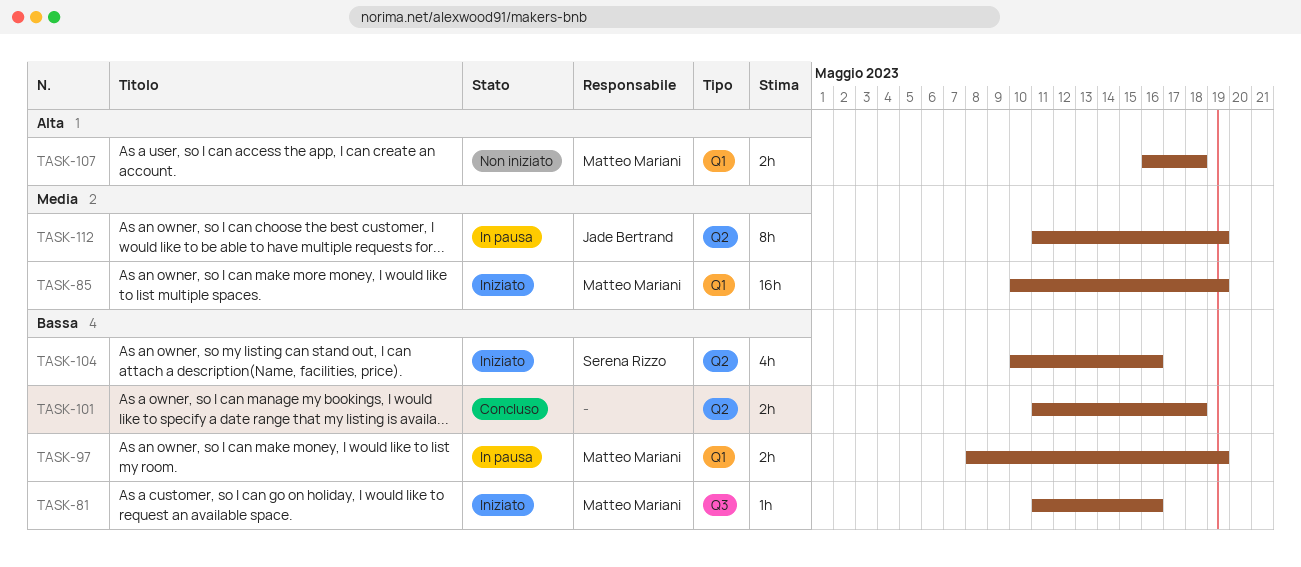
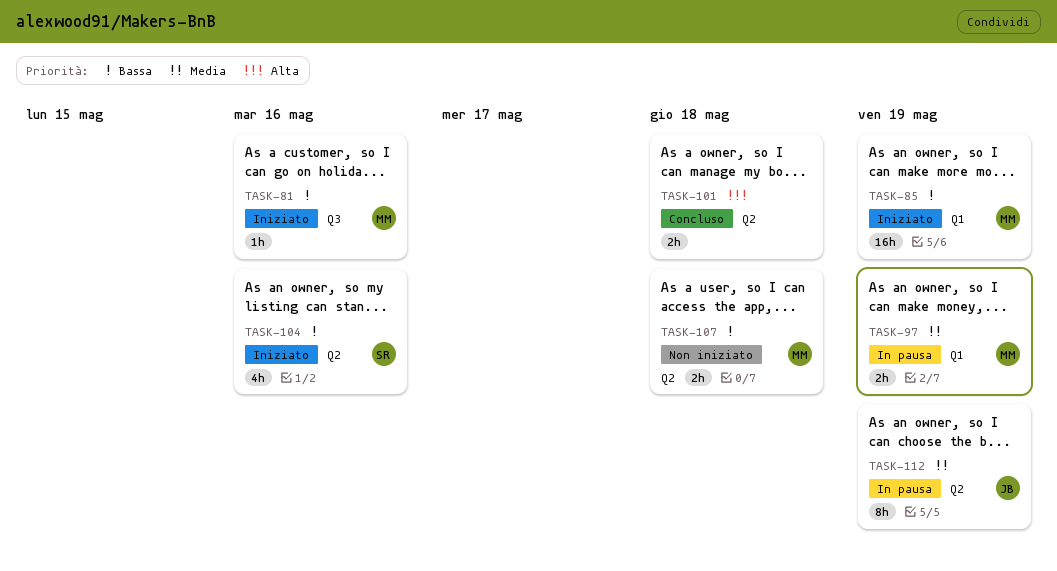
TASK-85, priority: Media -> Bassa
TASK-97, priority: Bassa -> Media
TASK-101, priority: Bassa -> Alta
TASK-107, priority: Alta -> Bassa
TASK-107, label: Q1 -> Q2

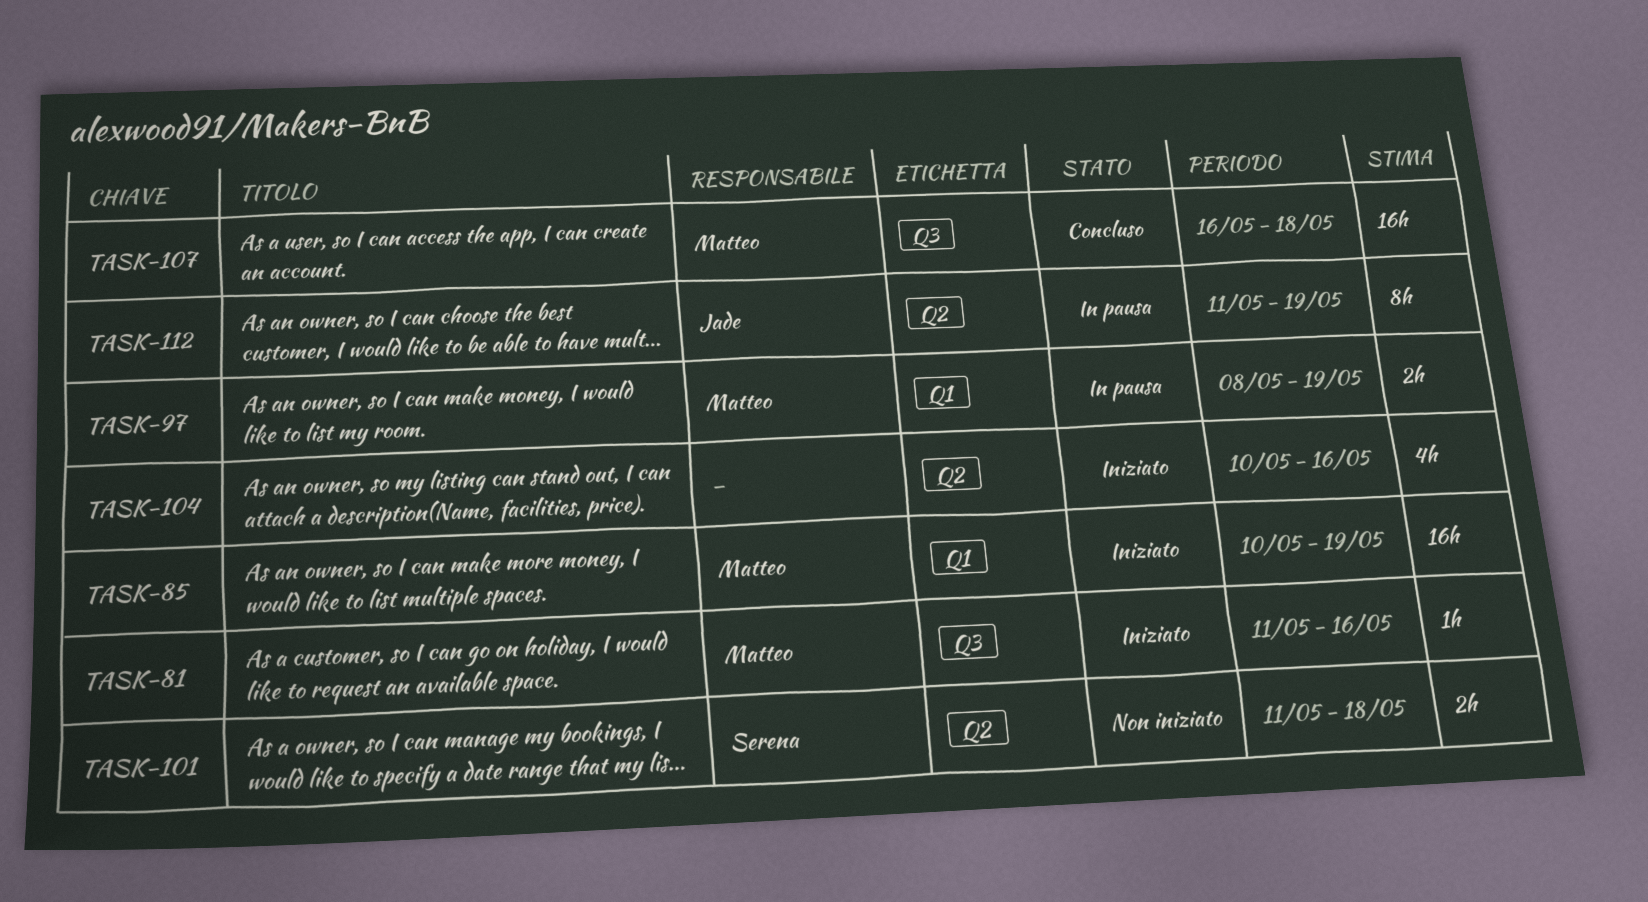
TASK-101, status: Concluso -> Non iniziato
TASK-101, owner: none -> Serena
TASK-104, owner: Serena -> none
TASK-107, status: Non iniziato -> Concluso
TASK-107, label: Q2 -> Q3
TASK-107, estimate: 2h -> 16h

